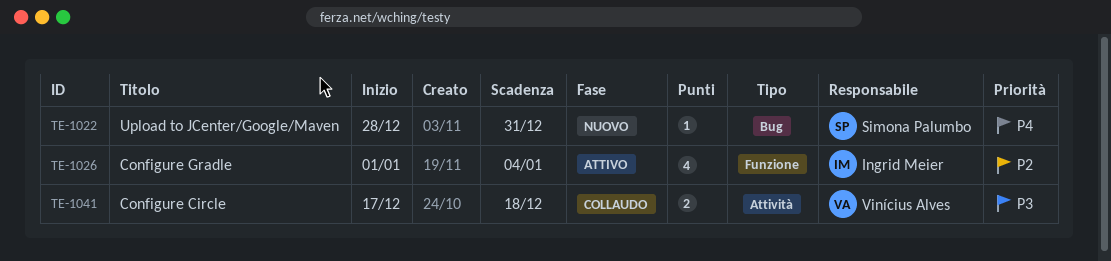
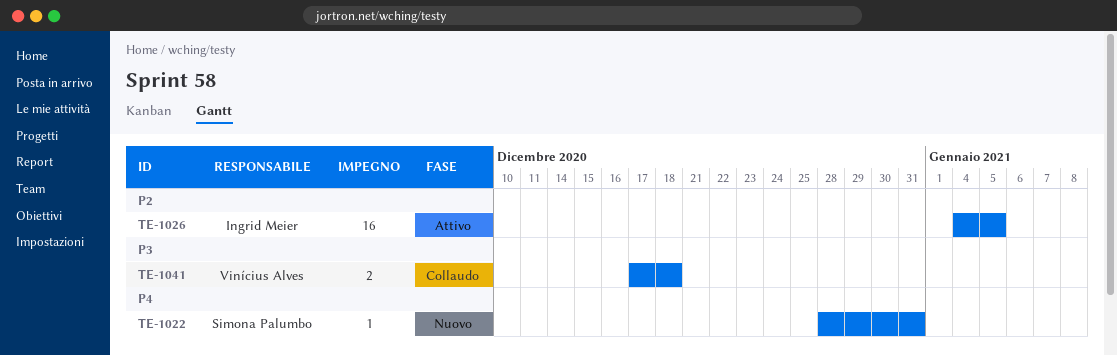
TE-1026, estimate: 4 -> 16
TE-1026, start: Jan 1 -> Jan 4
TE-1026, due: Jan 4 -> Jan 5

